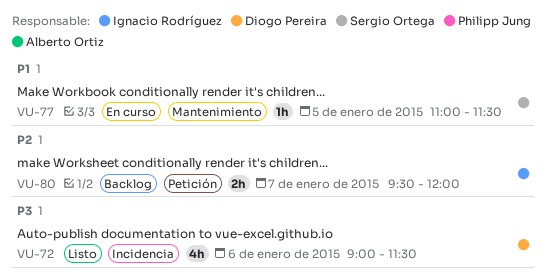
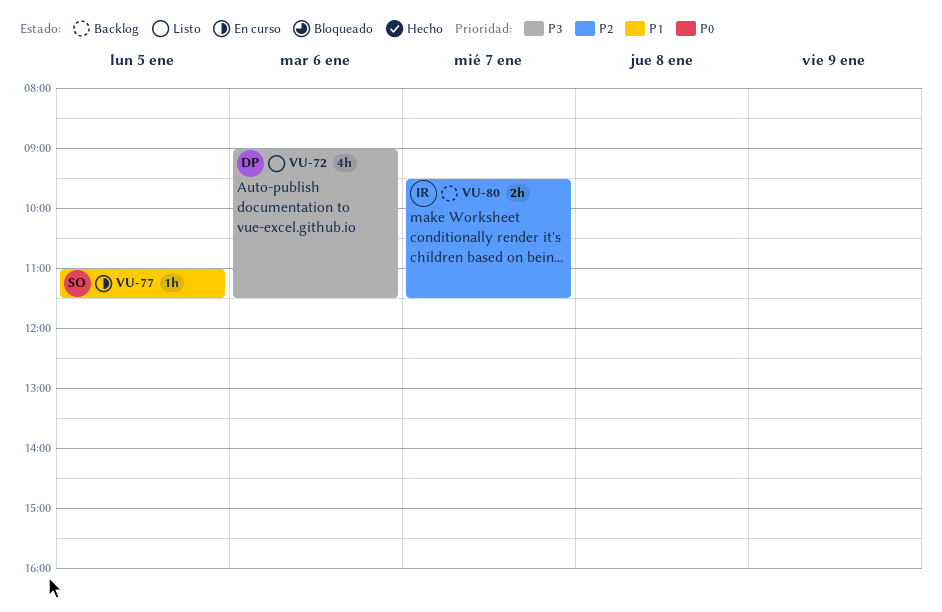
VU-80, ends: 12:00 -> 11:30

